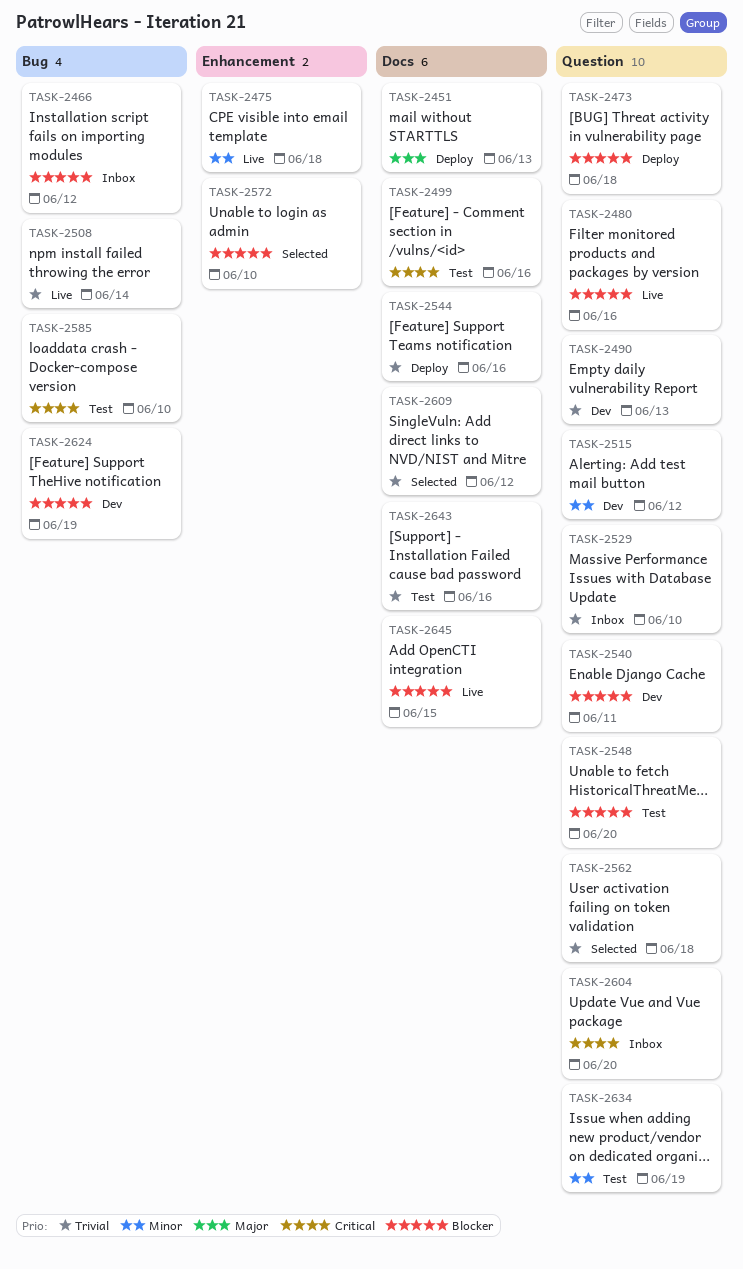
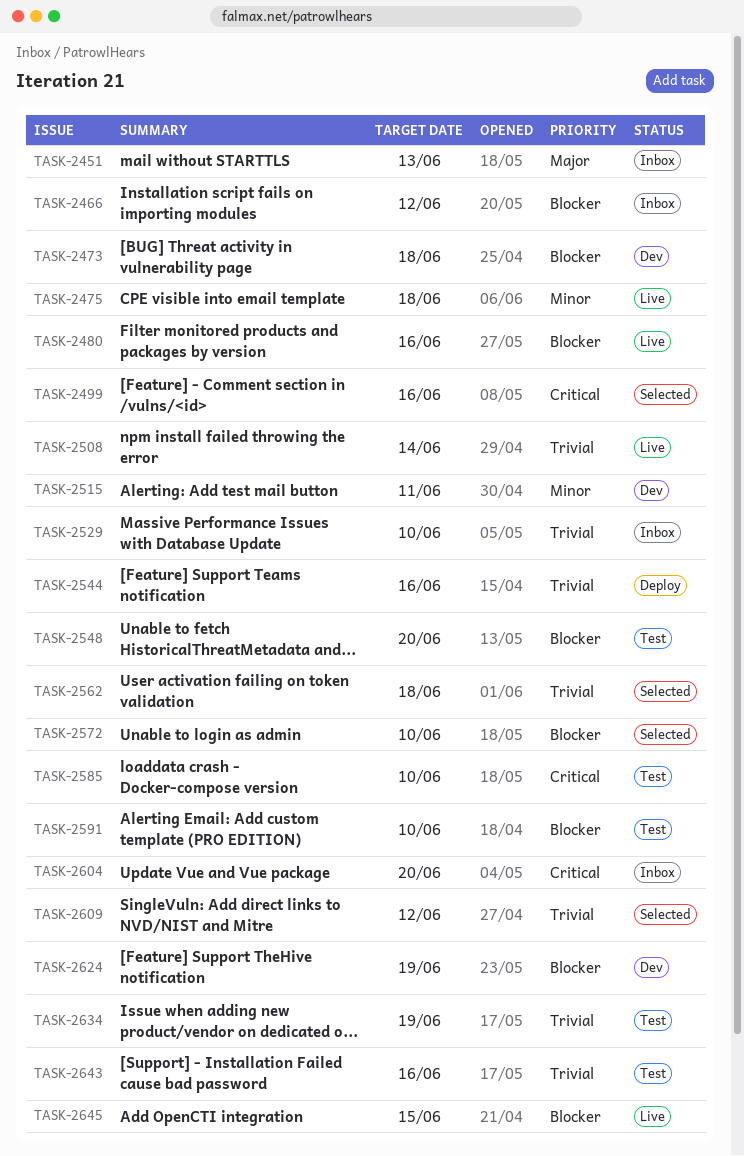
TASK-2451, status: Deploy -> Inbox
TASK-2473, status: Deploy -> Dev
TASK-2490: present -> none
TASK-2499, status: Test -> Selected
TASK-2515, due: Jun 12 -> Jun 11
TASK-2540: present -> none
TASK-2591: none -> present
TASK-2634, priority: Minor -> Trivial

